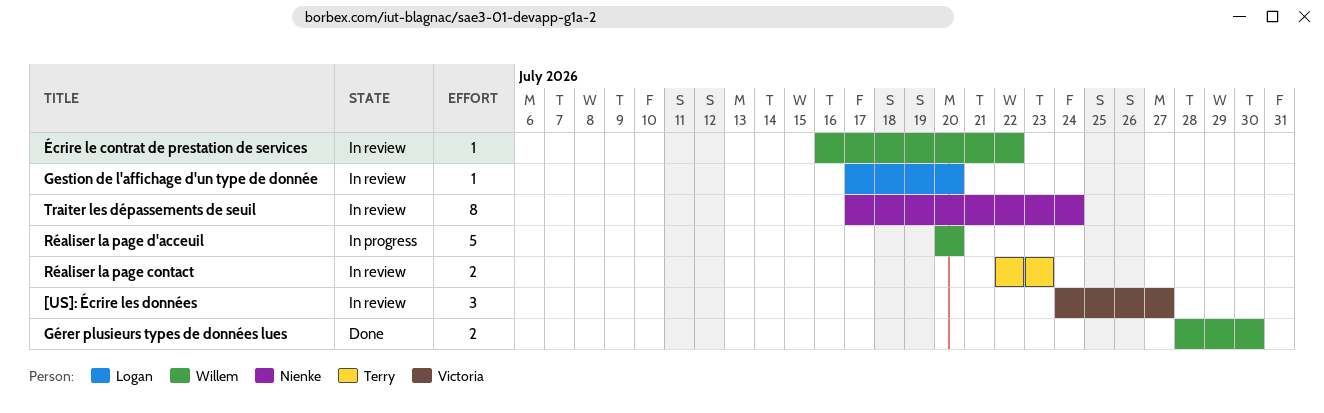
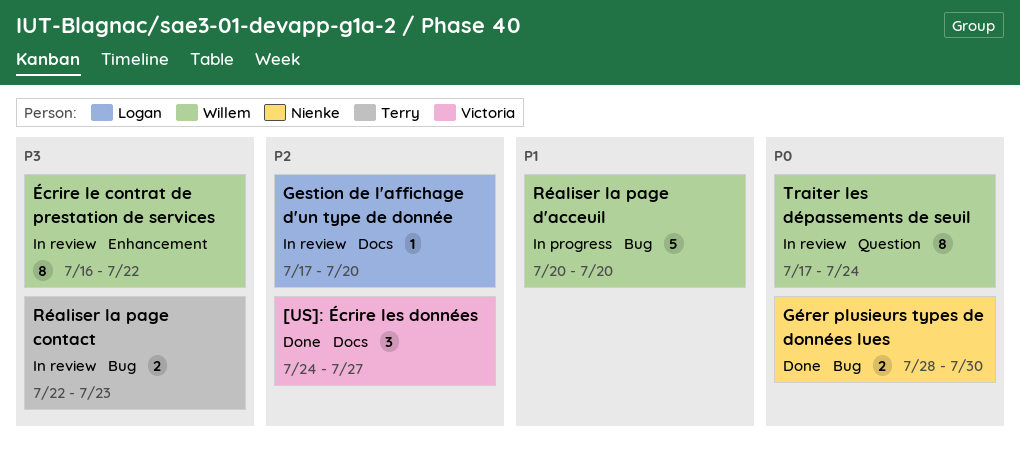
[US]: Écrire les données, status: In review -> Done
Gérer plusieurs types de données lues, owner: Willem -> Nienke
Traiter les dépassements de seuil, owner: Nienke -> Willem
Écrire le contrat de prestation de services, estimate: 1 -> 8

